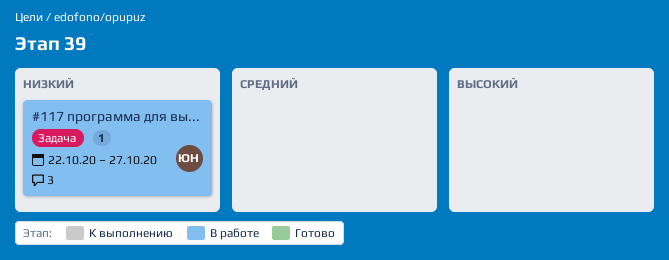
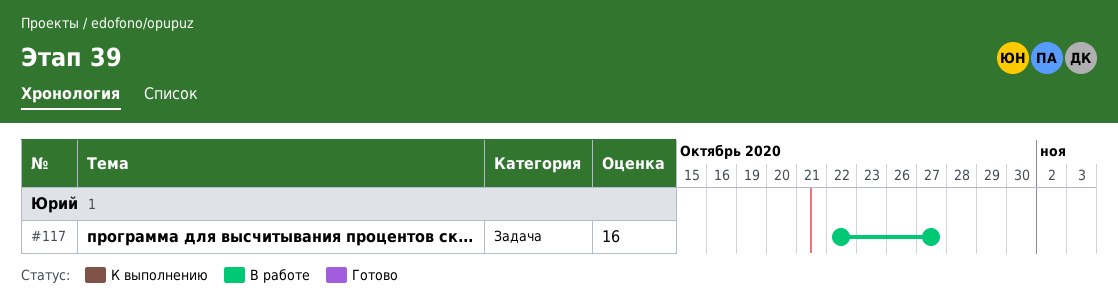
#117, estimate: 1 -> 16

